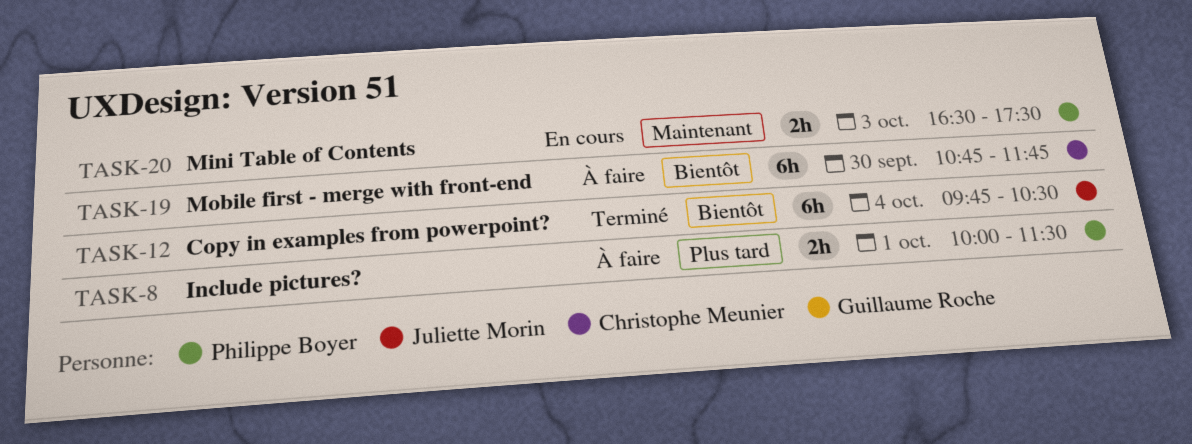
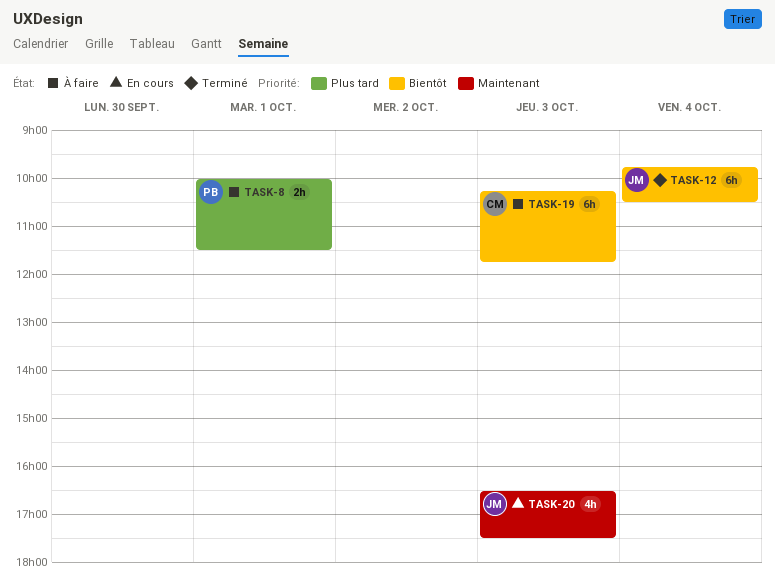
TASK-19, day: Sep 30 -> Oct 3
TASK-19, begins: 10:45 -> 10:15
TASK-20, owner: Philippe Boyer -> Juliette Morin
TASK-20, estimate: 2h -> 4h

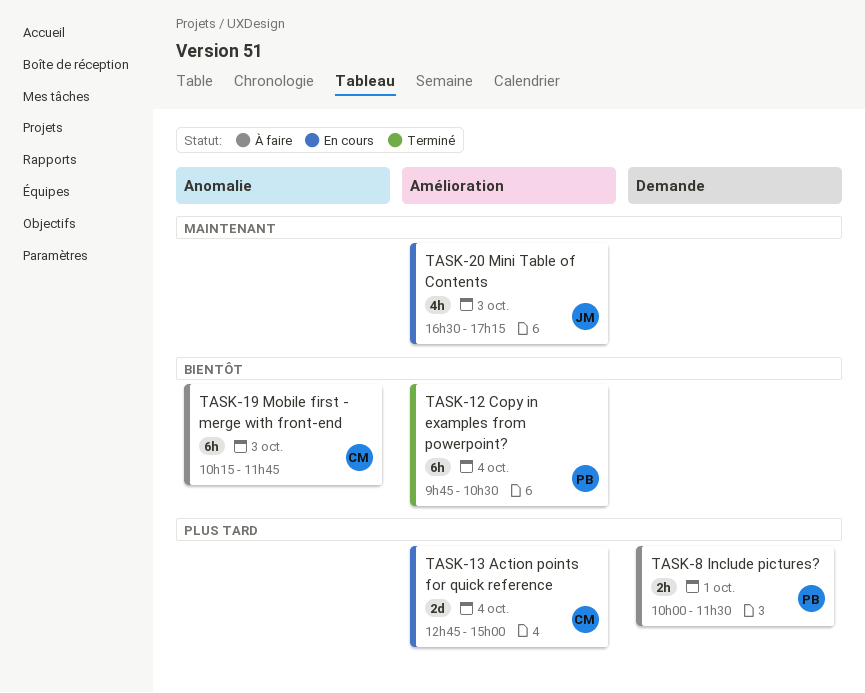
TASK-12, owner: JM -> PB
TASK-13: none -> present
TASK-20, ends: 17:30 -> 17:15

